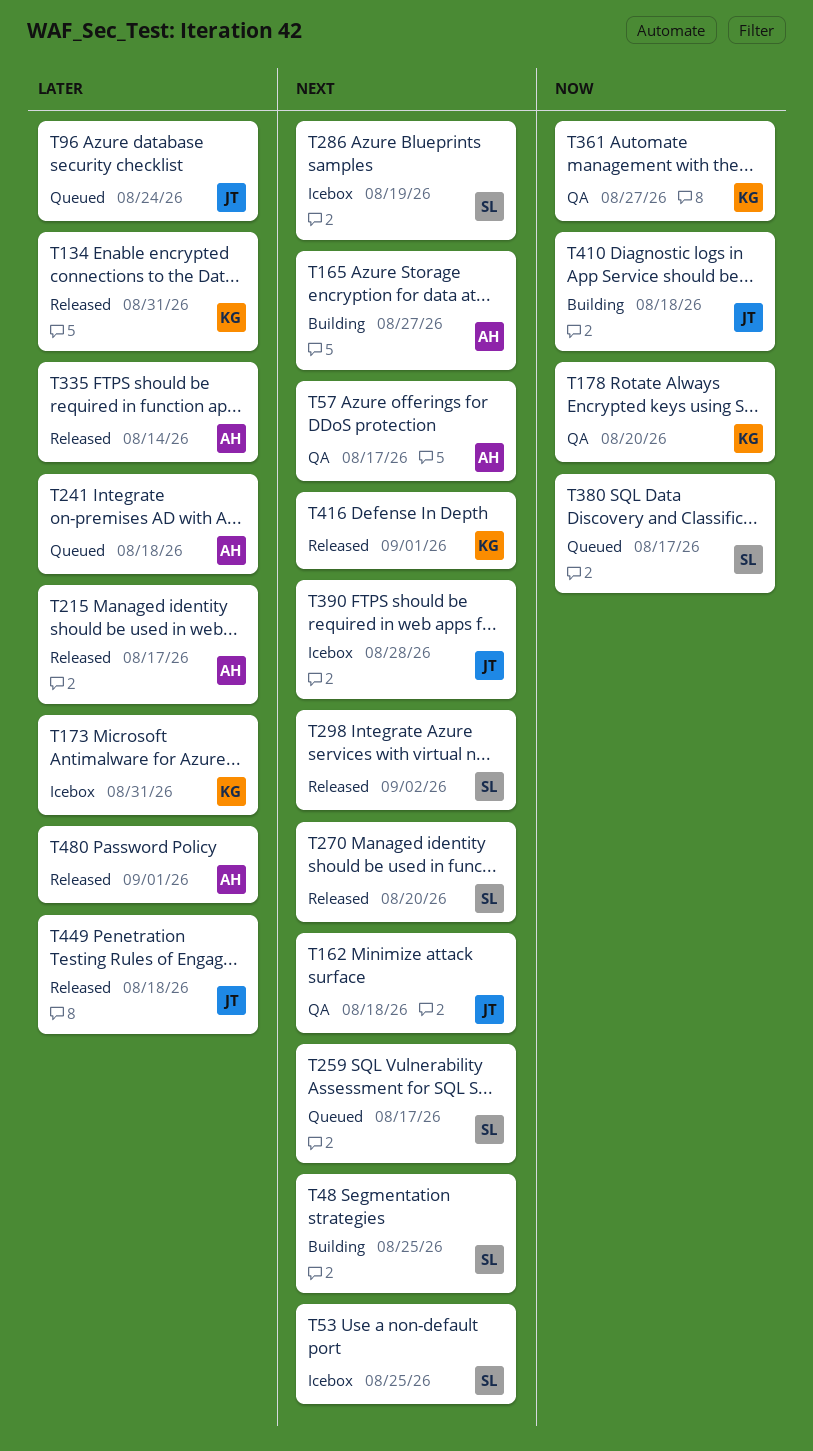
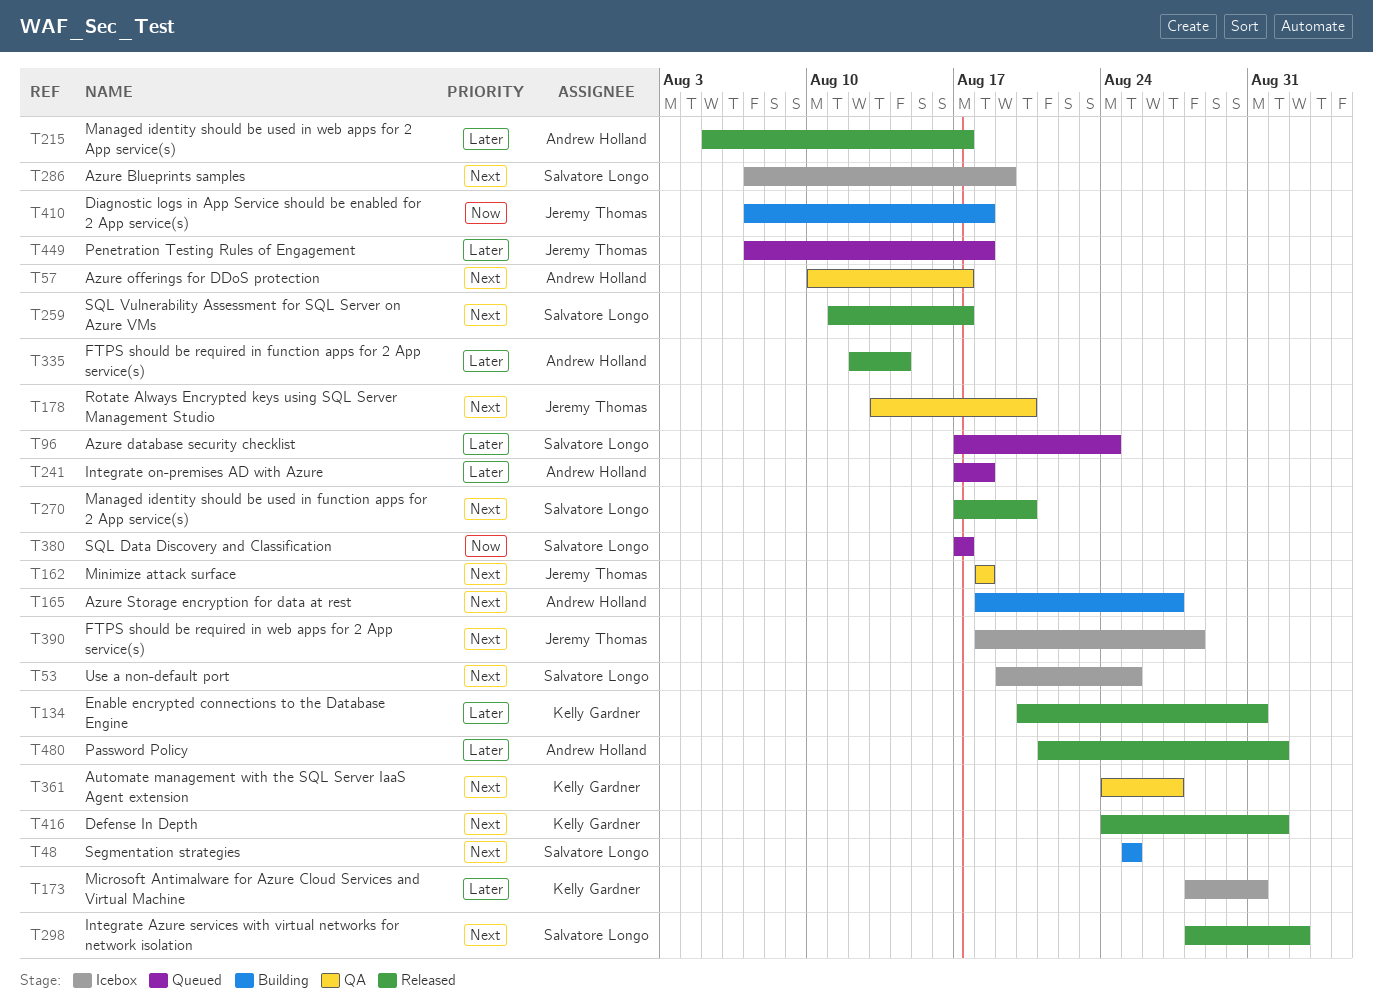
T96, owner: Jeremy Thomas -> Salvatore Longo
T178, owner: Kelly Gardner -> Jeremy Thomas
T178, priority: Now -> Next
T259, status: Queued -> Released
T361, priority: Now -> Next
T449, status: Released -> Queued

